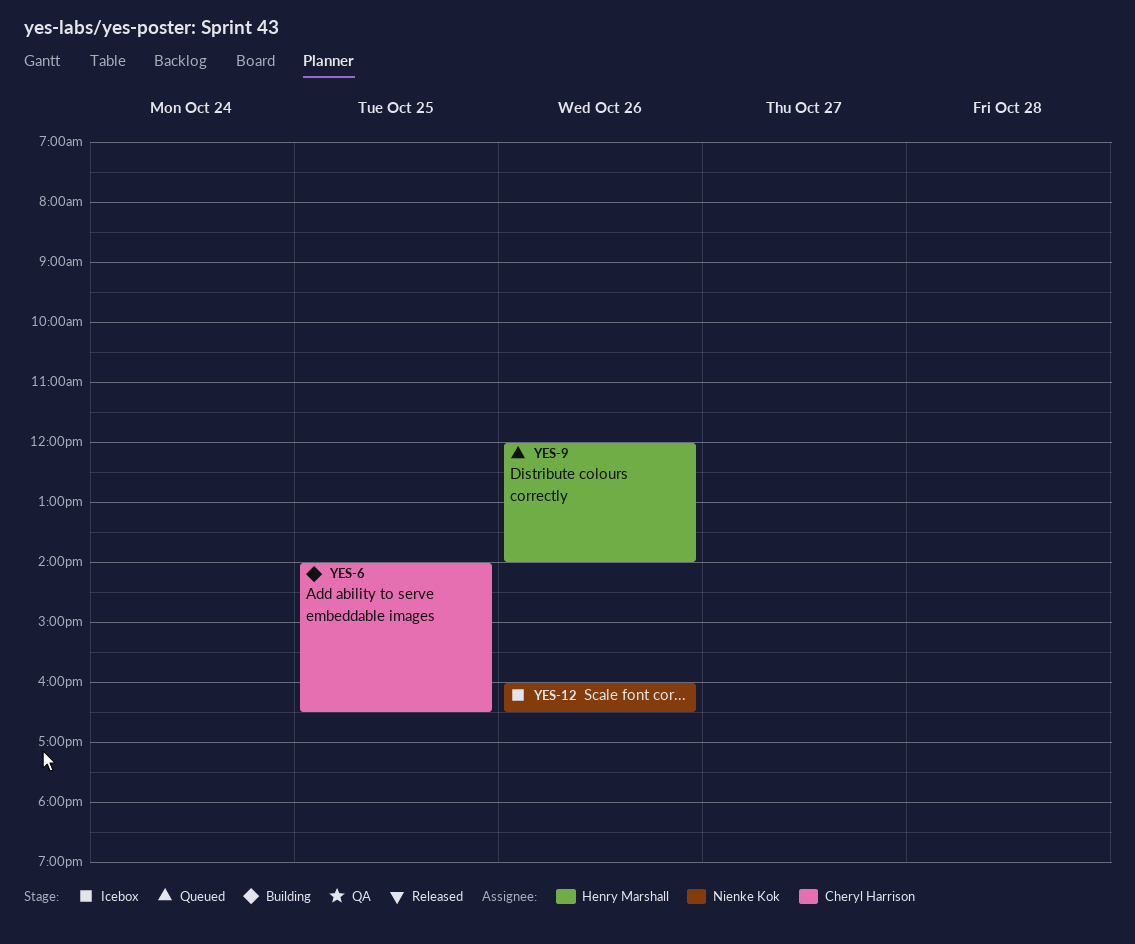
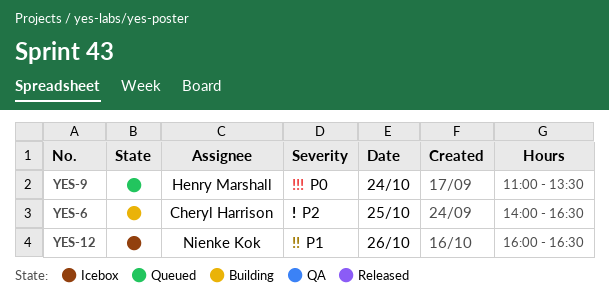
YES-9, day: Oct 26 -> Oct 24
YES-9, begins: 12:00 -> 11:00
YES-9, ends: 14:00 -> 13:30

